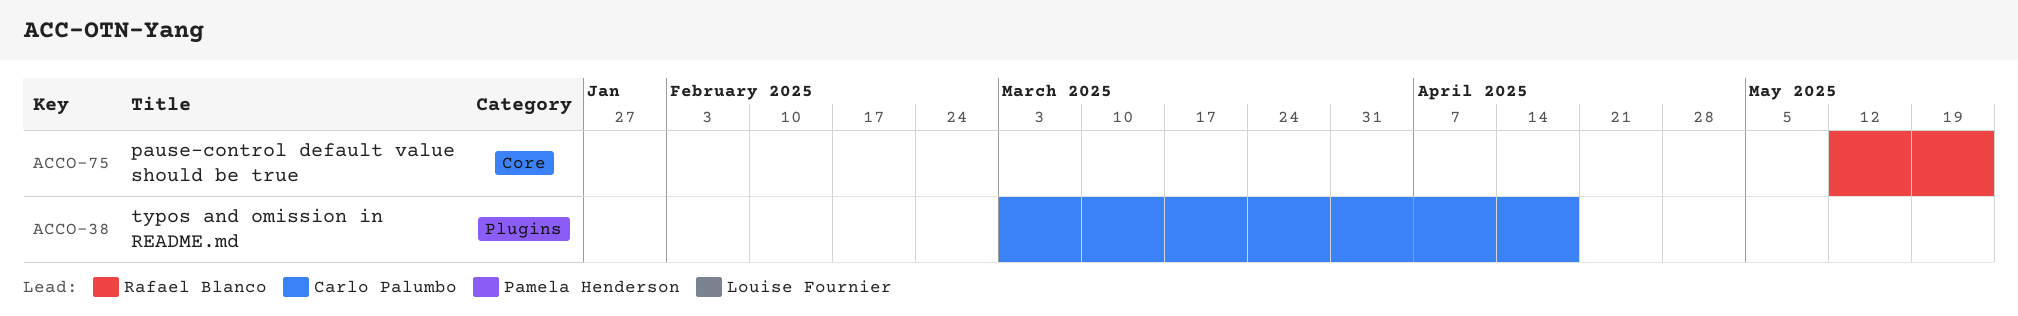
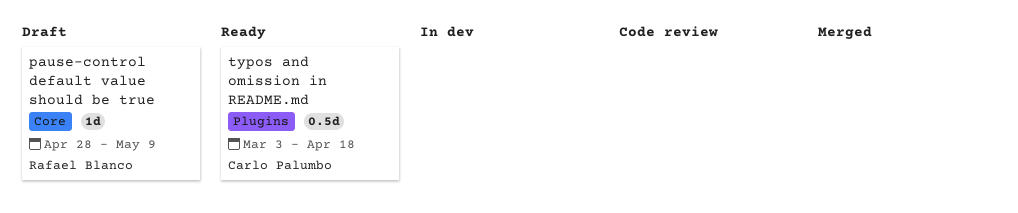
pause-control default value should be true, start: May 12 -> Apr 28
pause-control default value should be true, due: May 23 -> May 9

